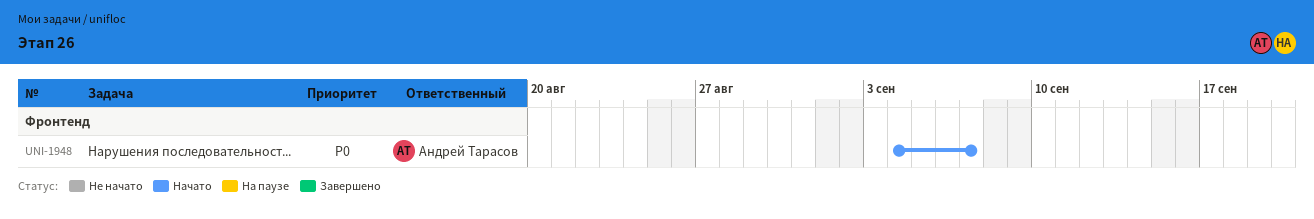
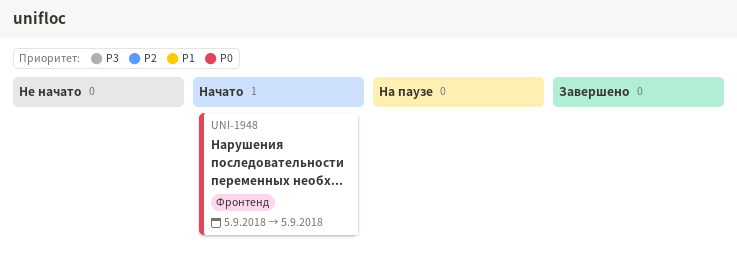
UNI-1948, start: Sep 4 -> Sep 5
UNI-1948, due: Sep 7 -> Sep 5

